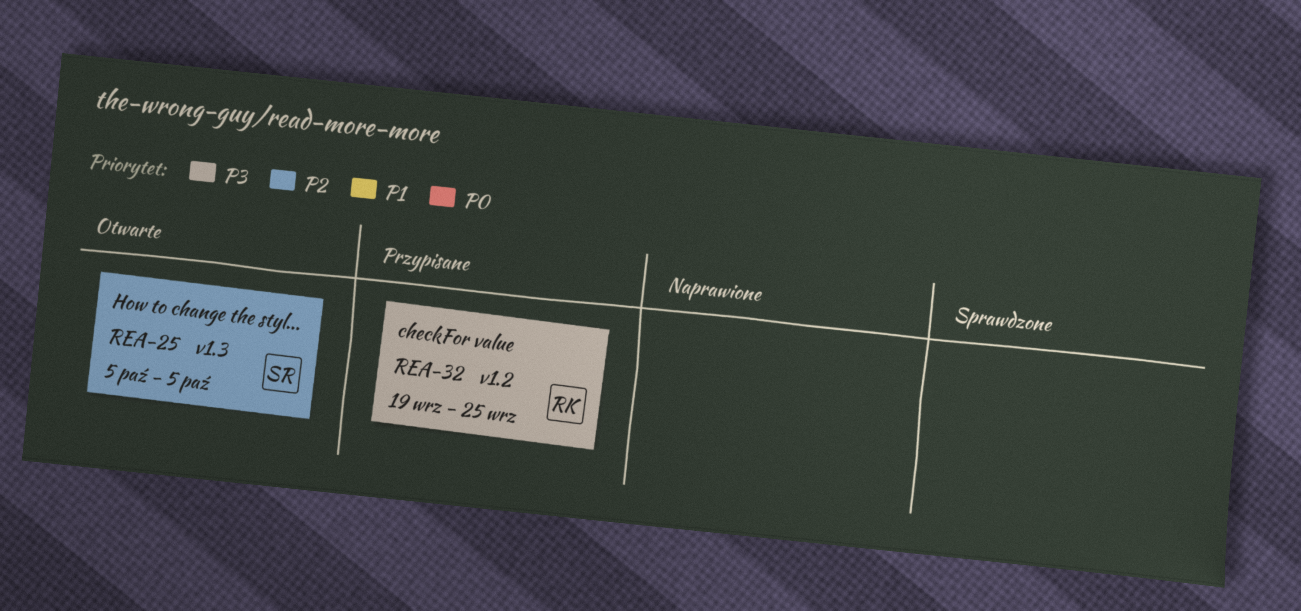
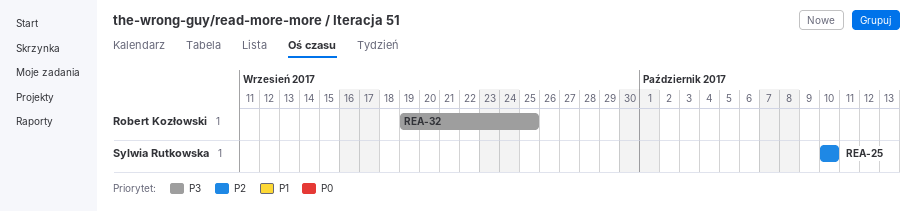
REA-25, start: Oct 5 -> Oct 10
REA-25, due: Oct 5 -> Oct 10

